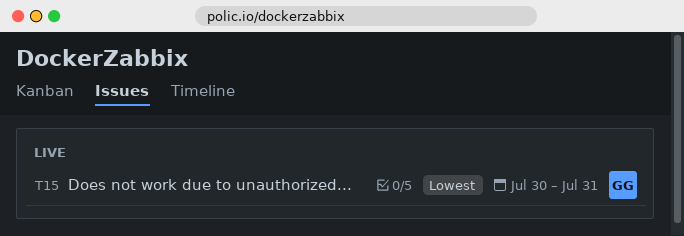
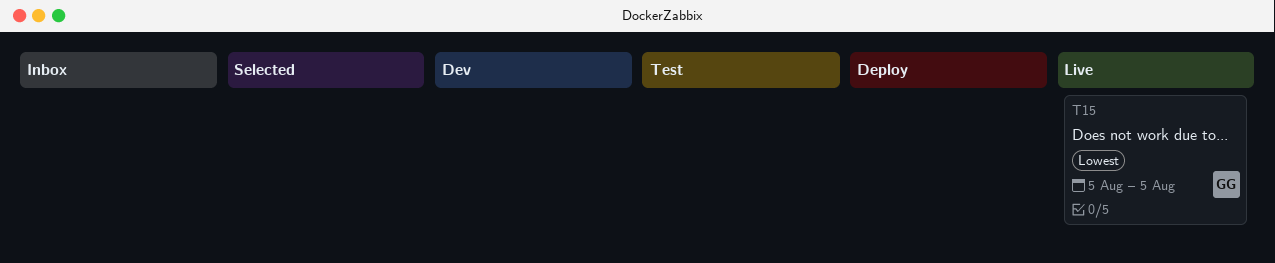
T15, start: Jul 30 -> Aug 5
T15, due: Jul 31 -> Aug 5

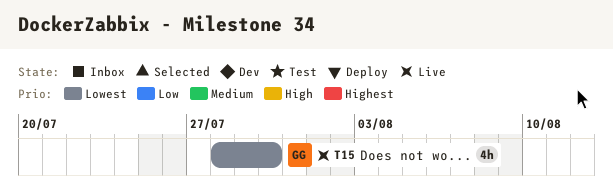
T15, start: Aug 5 -> Jul 28
T15, due: Aug 5 -> Jul 30

